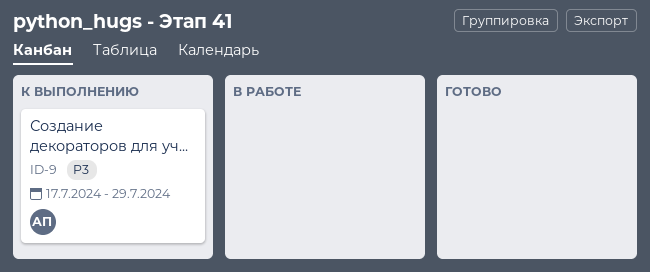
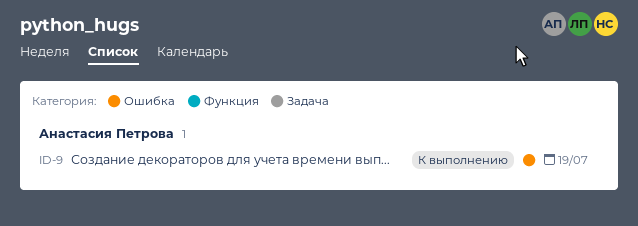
ID-9, due: Jul 29 -> Jul 19

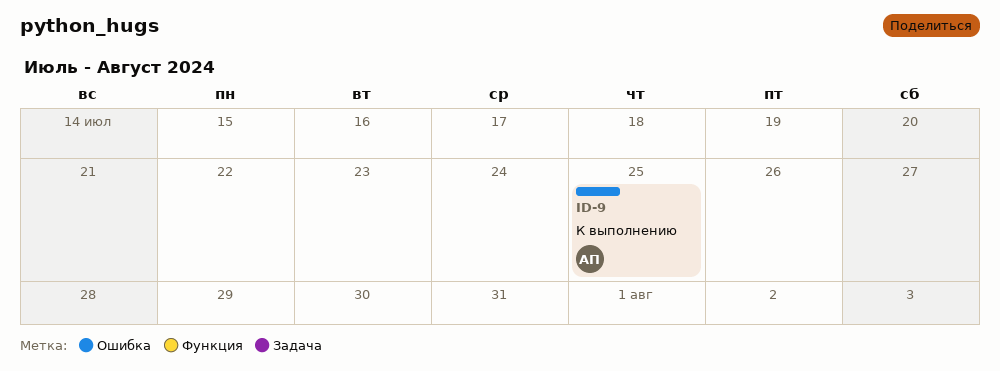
ID-9, due: Jul 19 -> Jul 25

